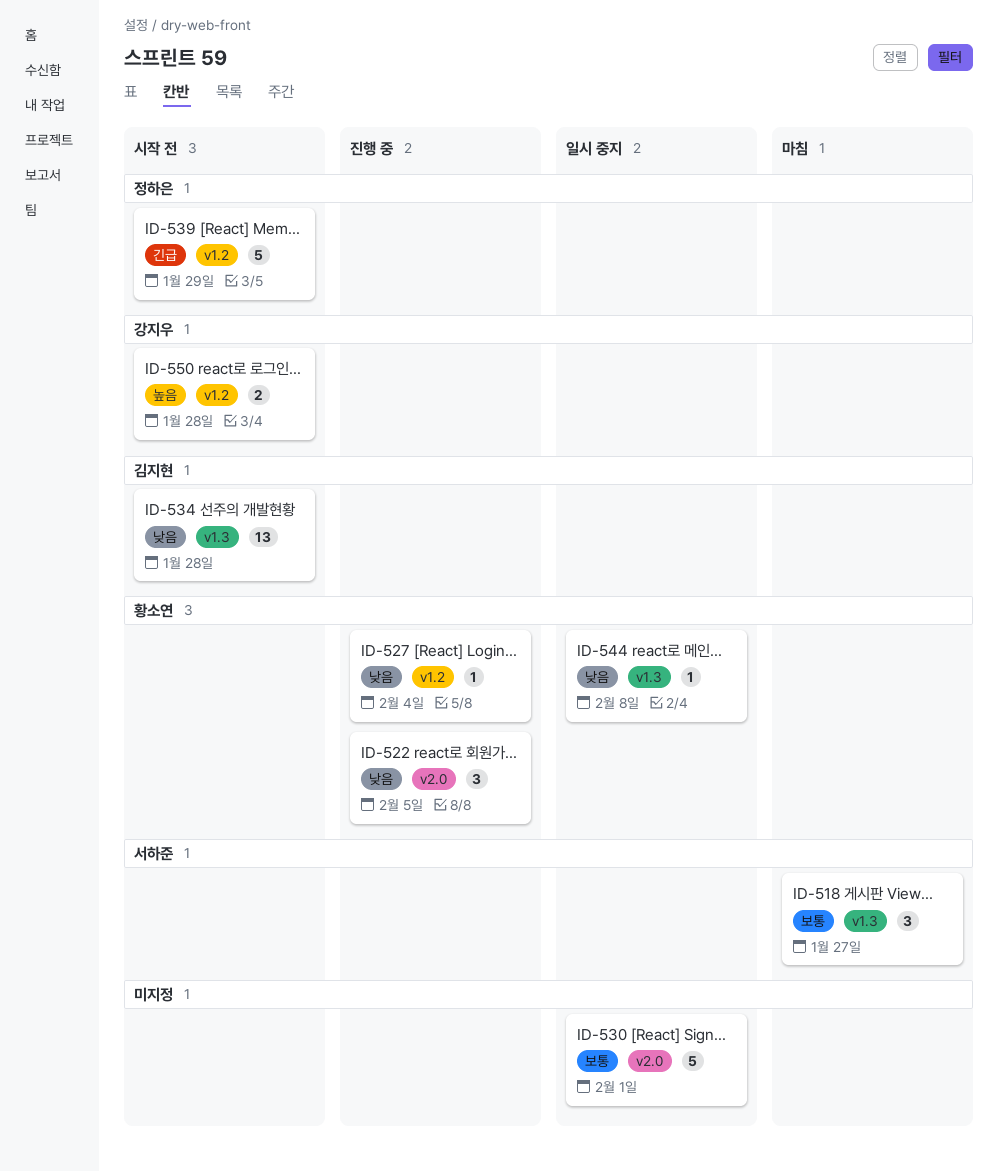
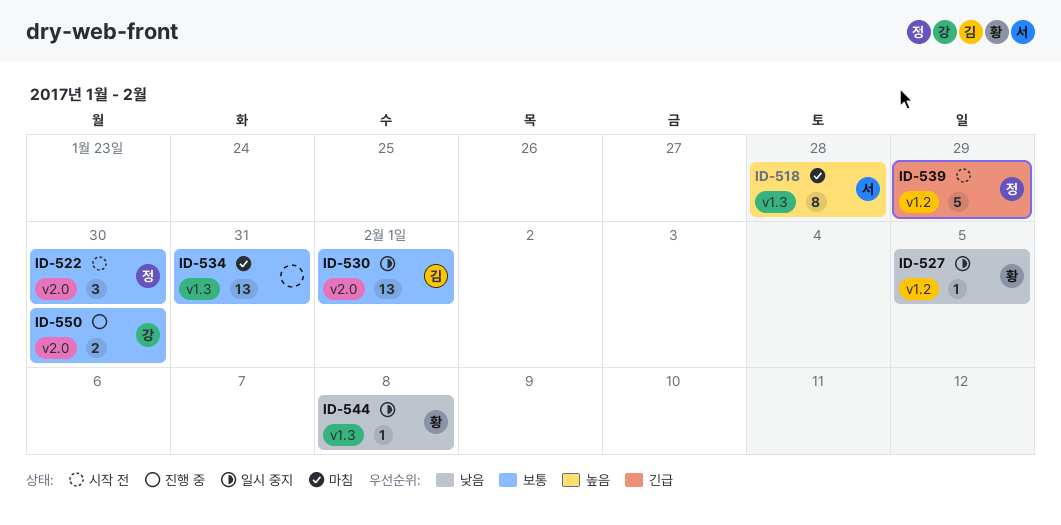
ID-518, priority: 보통 -> 높음
ID-518, estimate: 3 -> 8
ID-518, due: Jan 27 -> Jan 28
ID-522, status: 진행 중 -> 시작 전
ID-522, owner: 황소연 -> 정하은
ID-522, priority: 낮음 -> 보통
ID-522, due: Feb 5 -> Jan 30
ID-527, status: 진행 중 -> 일시 중지
ID-527, due: Feb 4 -> Feb 5
ID-530, owner: none -> 김지현
ID-530, estimate: 5 -> 13
ID-534, status: 시작 전 -> 마침
ID-534, owner: 김지현 -> none
ID-534, priority: 낮음 -> 보통
ID-534, due: Jan 28 -> Jan 31
ID-550, status: 시작 전 -> 진행 중
ID-550, priority: 높음 -> 보통
ID-550, label: v1.2 -> v2.0
ID-550, due: Jan 28 -> Jan 30

